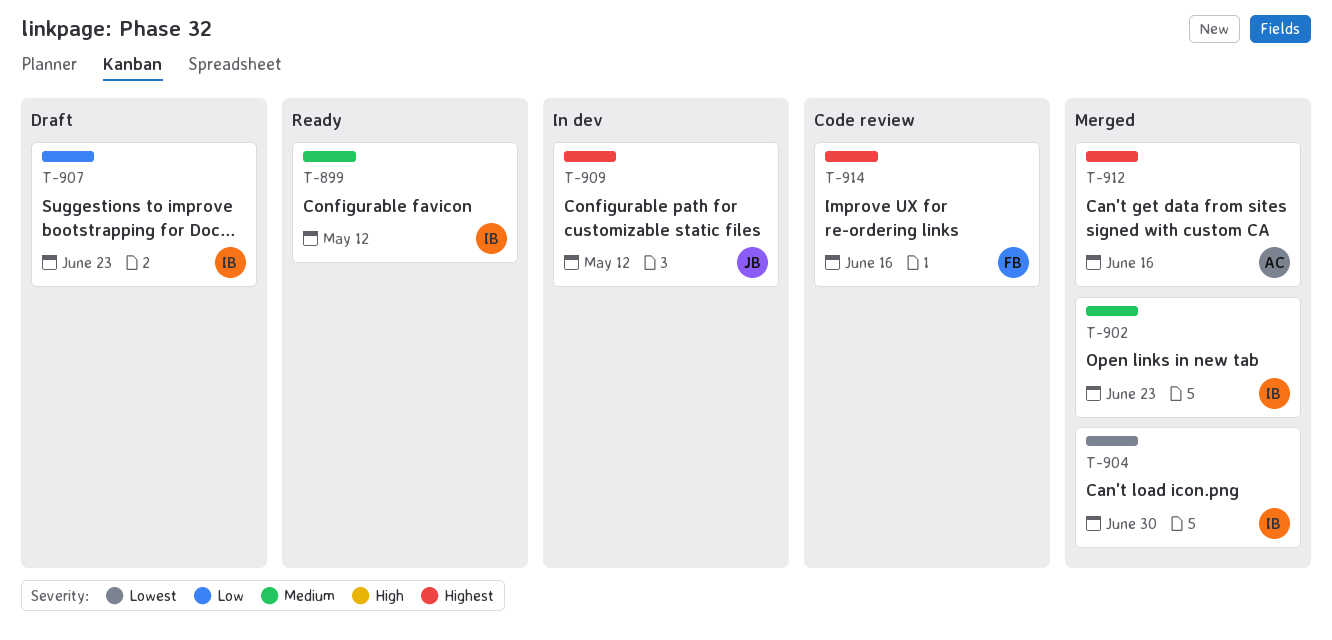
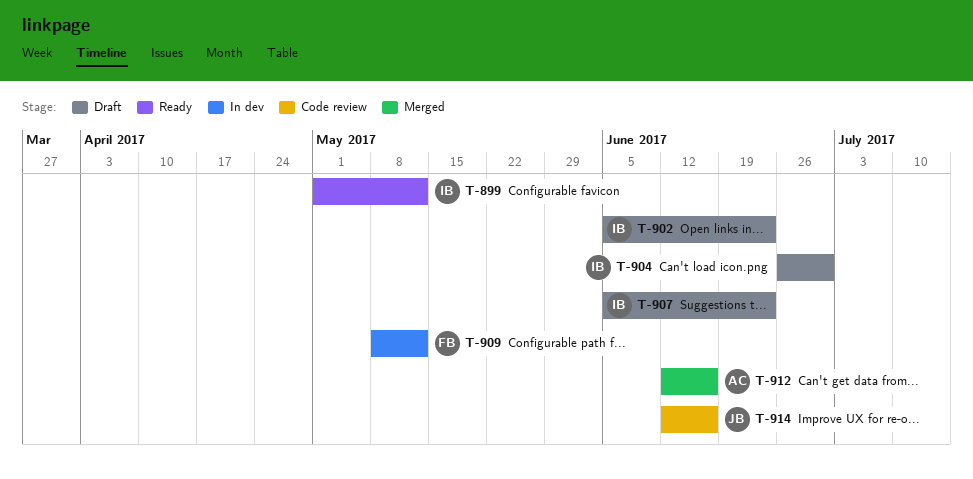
T-902, status: Merged -> Draft
T-904, status: Merged -> Draft
T-909, owner: JB -> FB
T-914, owner: FB -> JB

